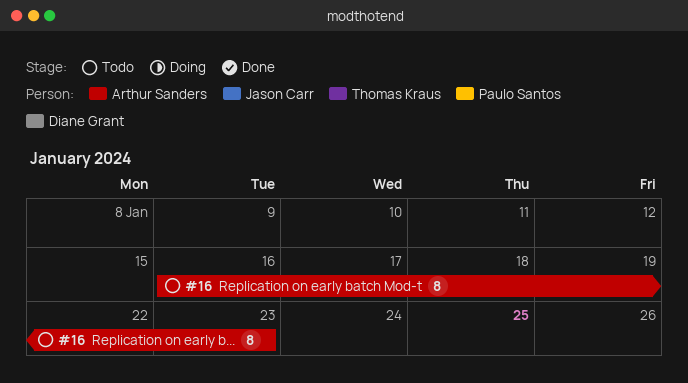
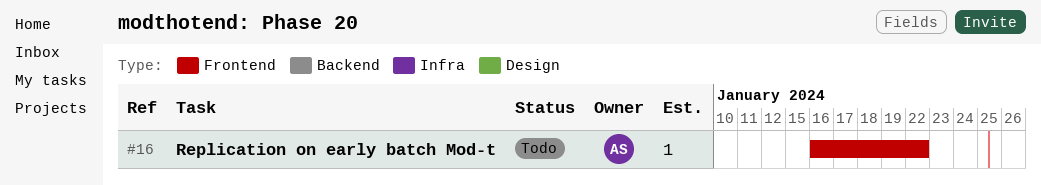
#16, estimate: 8 -> 1
#16, due: Jan 23 -> Jan 22

